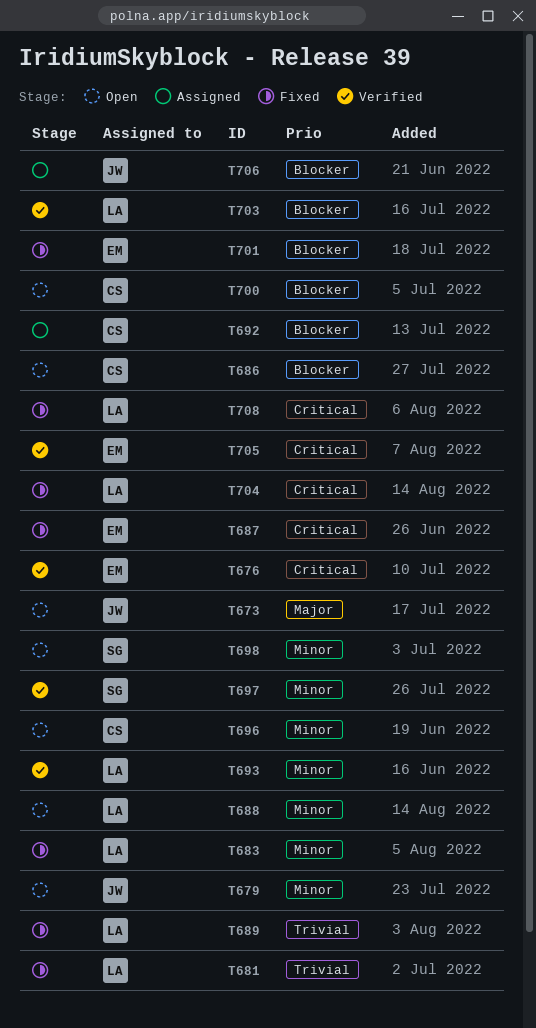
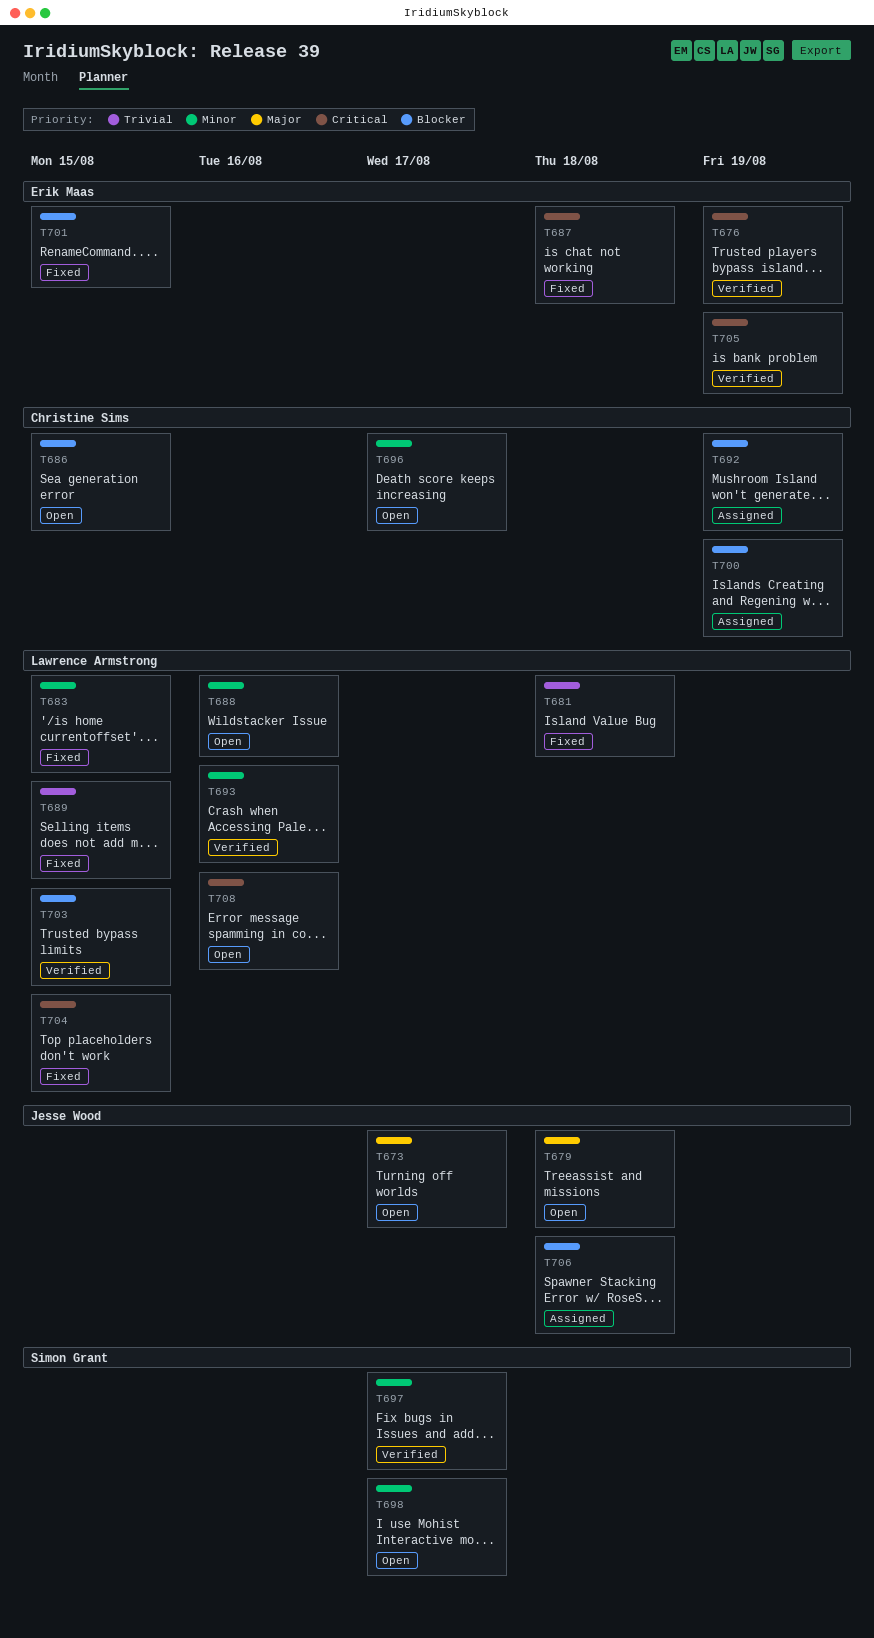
T679, priority: Minor -> Major
T700, status: Open -> Assigned
T708, status: Fixed -> Open

